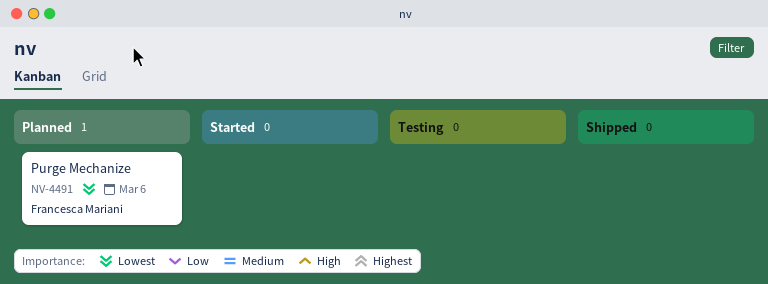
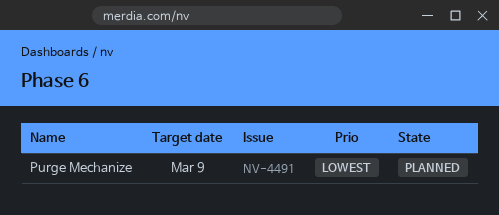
NV-4491, due: Mar 6 -> Mar 9

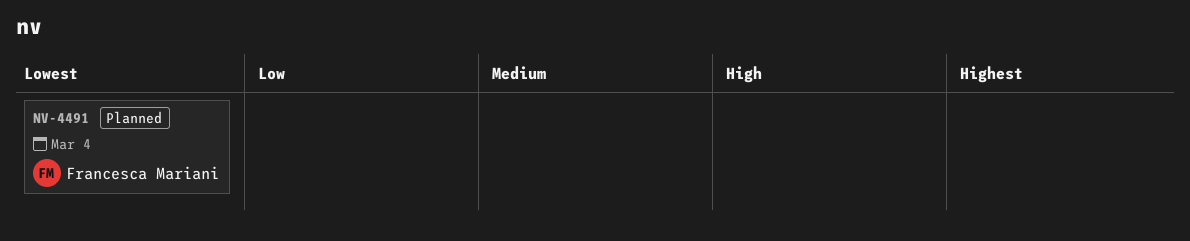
NV-4491, due: Mar 9 -> Mar 4

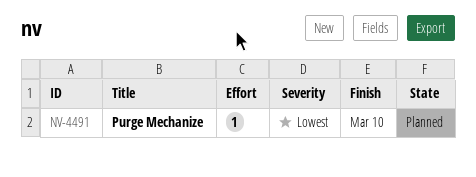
NV-4491, due: Mar 4 -> Mar 10

